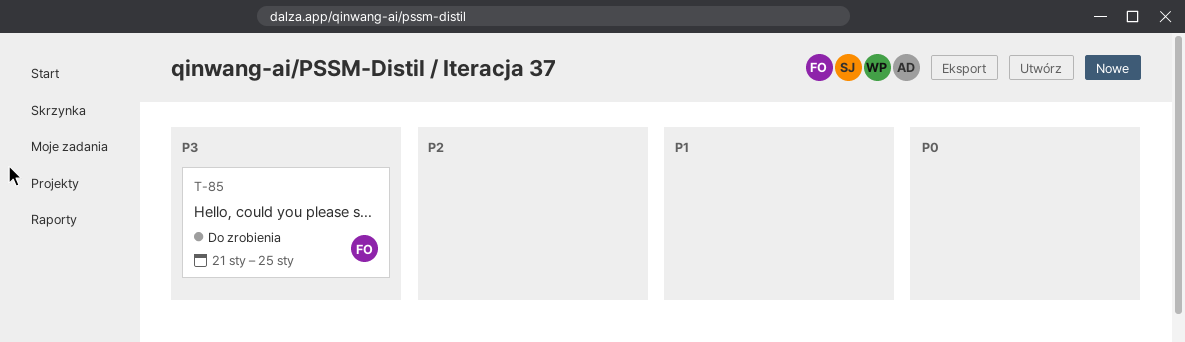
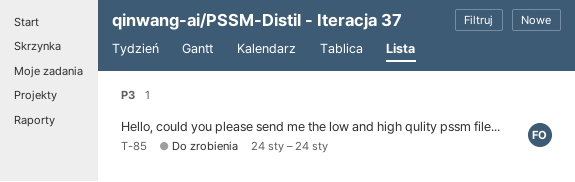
T-85, start: Jan 21 -> Jan 24
T-85, due: Jan 25 -> Jan 24

